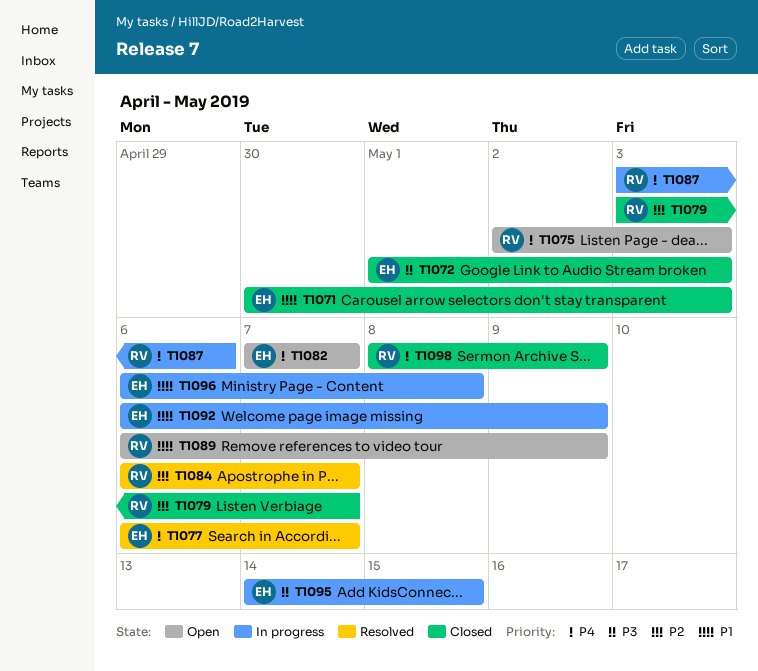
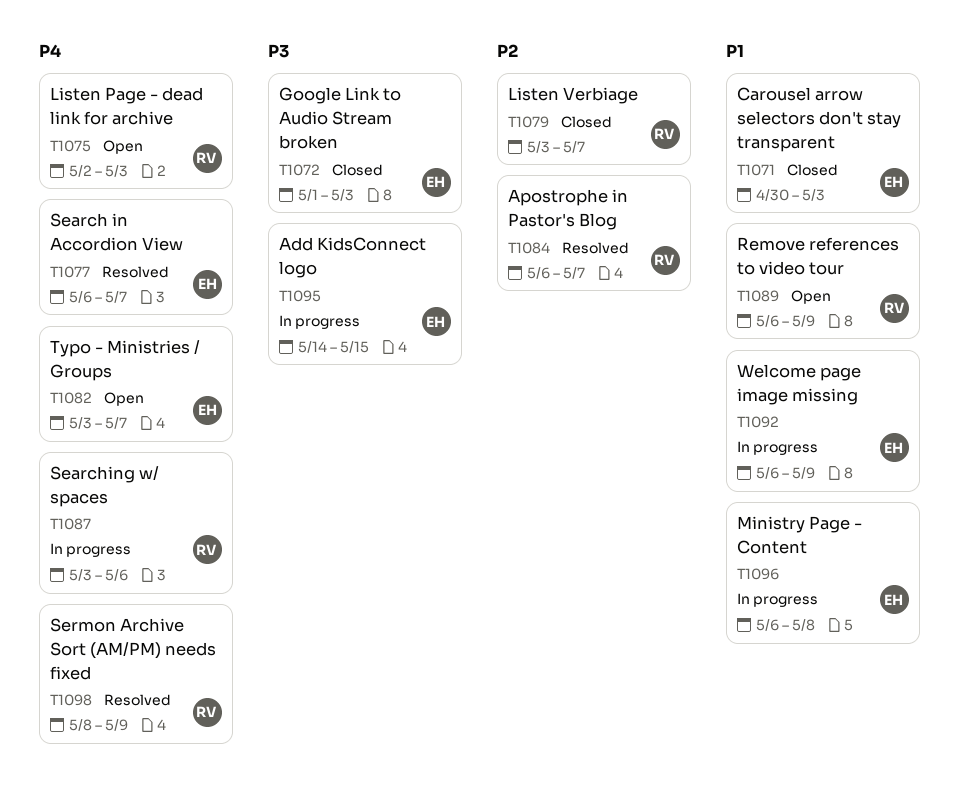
T1082, start: May 7 -> May 3
T1098, status: Closed -> Resolved

